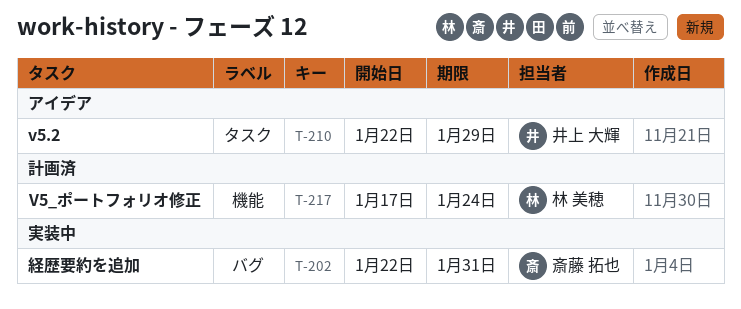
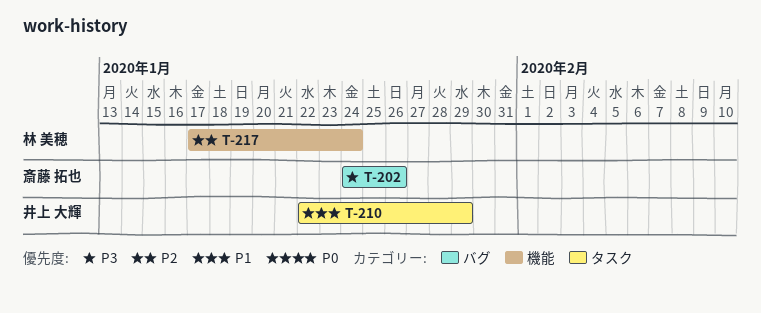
T-202, start: Jan 22 -> Jan 24
T-202, due: Jan 31 -> Jan 26

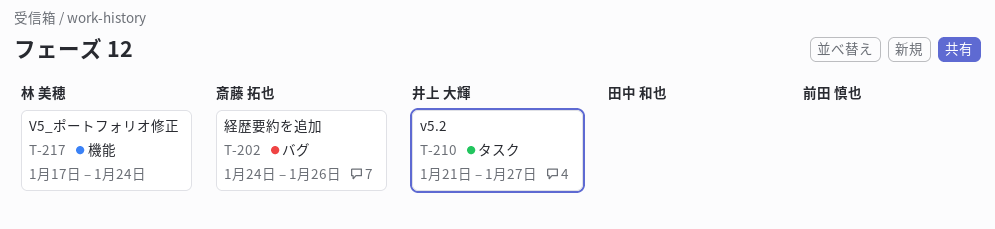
T-210, start: Jan 22 -> Jan 21
T-210, due: Jan 29 -> Jan 27

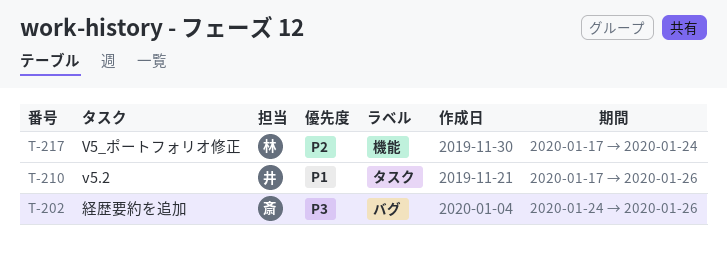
T-210, start: Jan 21 -> Jan 17
T-210, due: Jan 27 -> Jan 26

